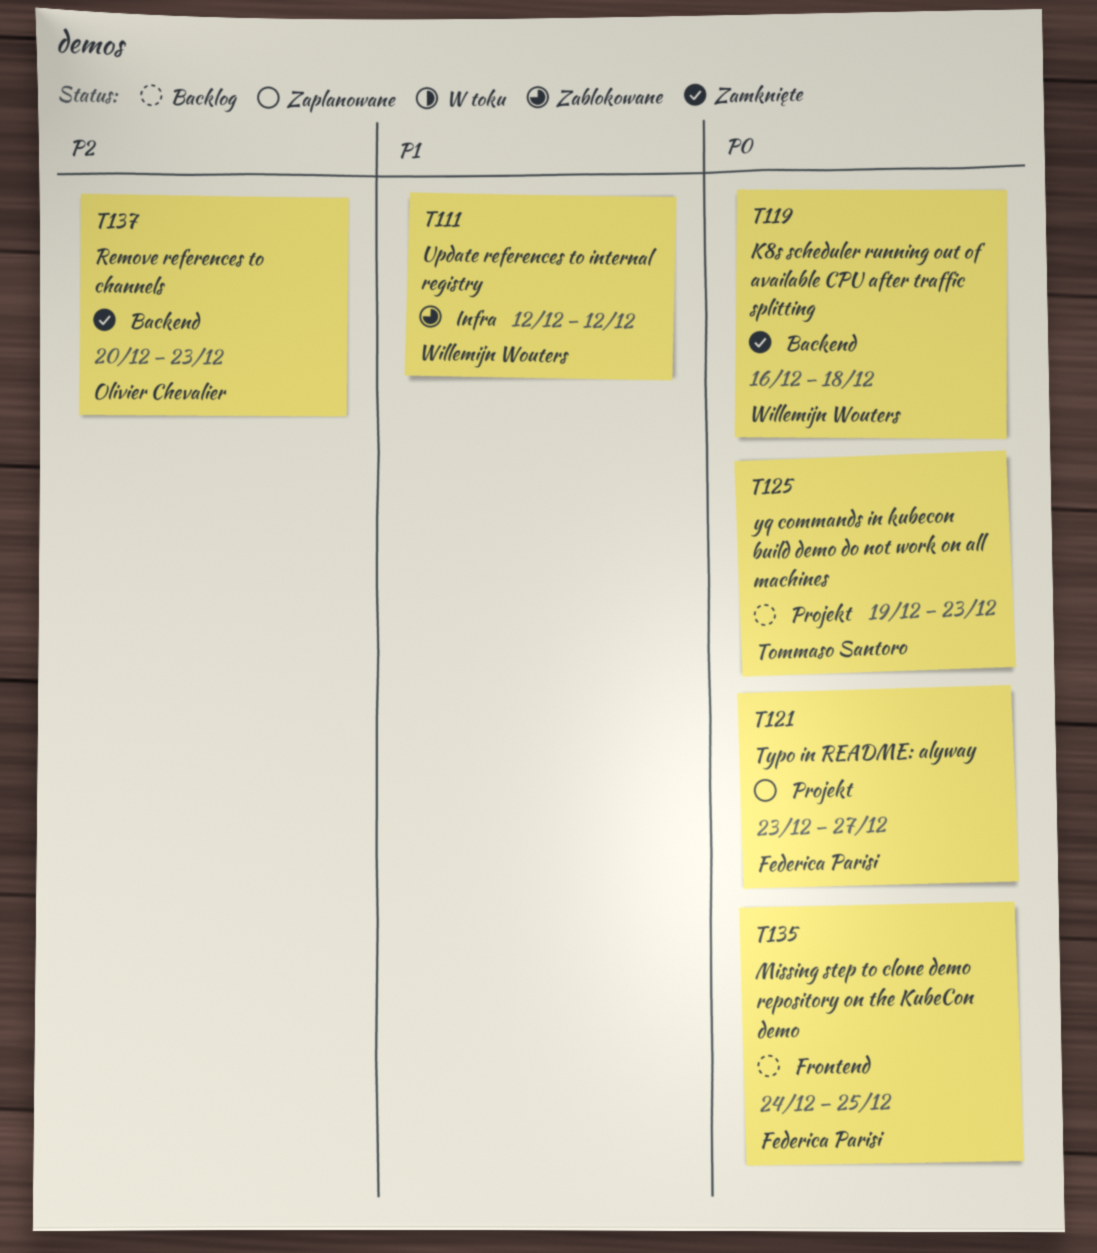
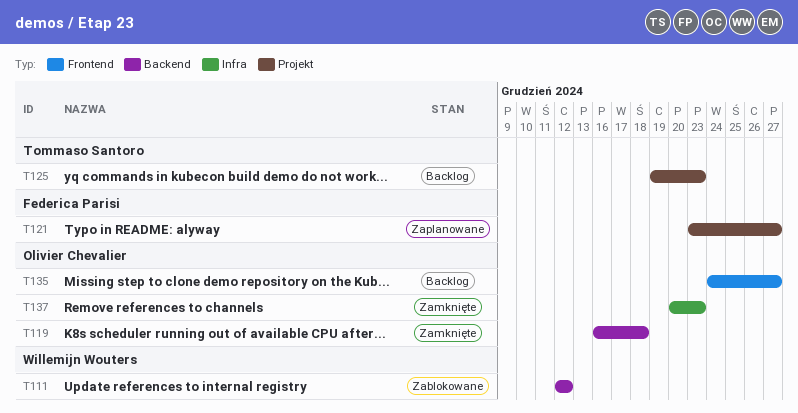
T111, label: Infra -> Backend
T119, owner: Willemijn Wouters -> Olivier Chevalier
T135, owner: Federica Parisi -> Olivier Chevalier
T135, due: Dec 25 -> Dec 27
T137, label: Backend -> Infra

